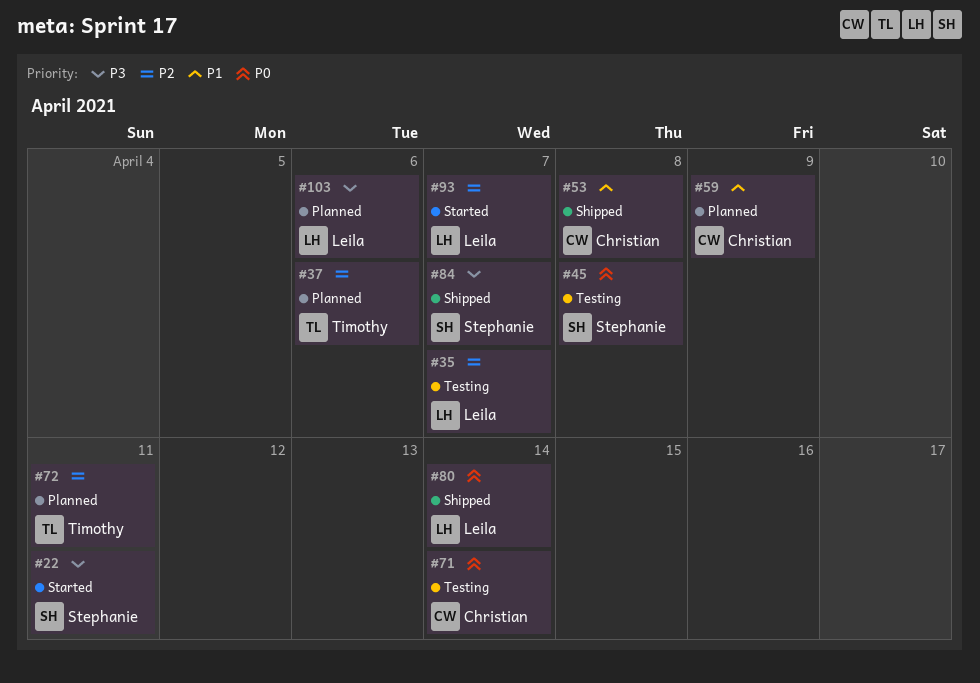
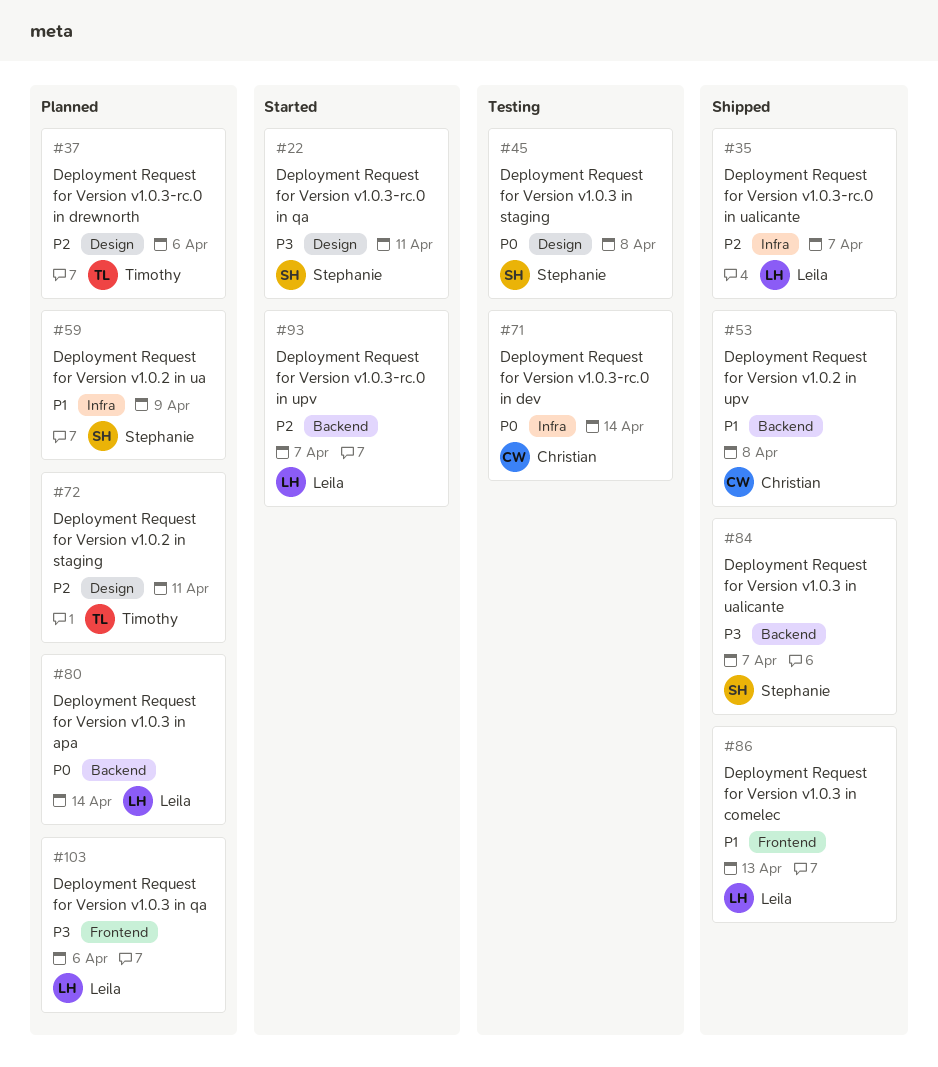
#35, status: Testing -> Shipped
#59, owner: Christian -> Stephanie
#80, status: Shipped -> Planned
#86: none -> present

